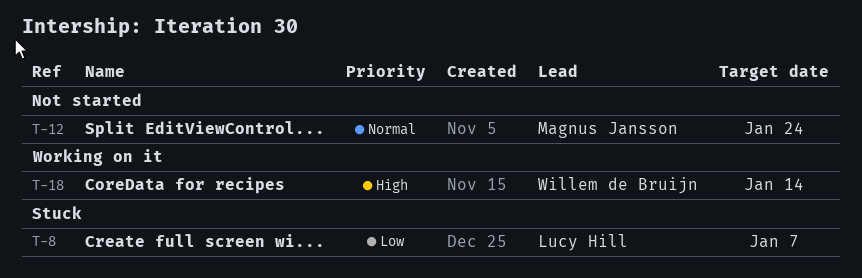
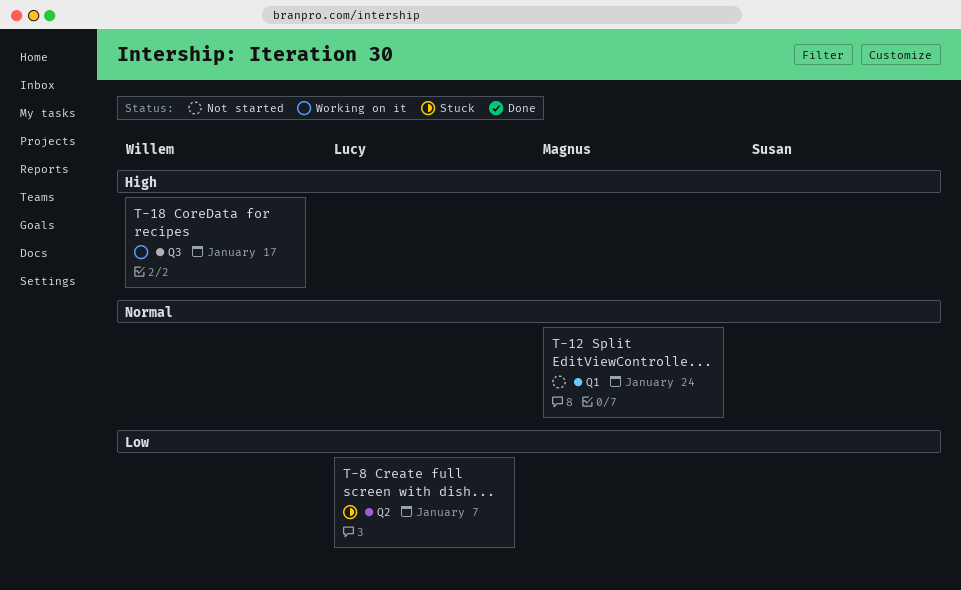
T-18, due: Jan 14 -> Jan 17

